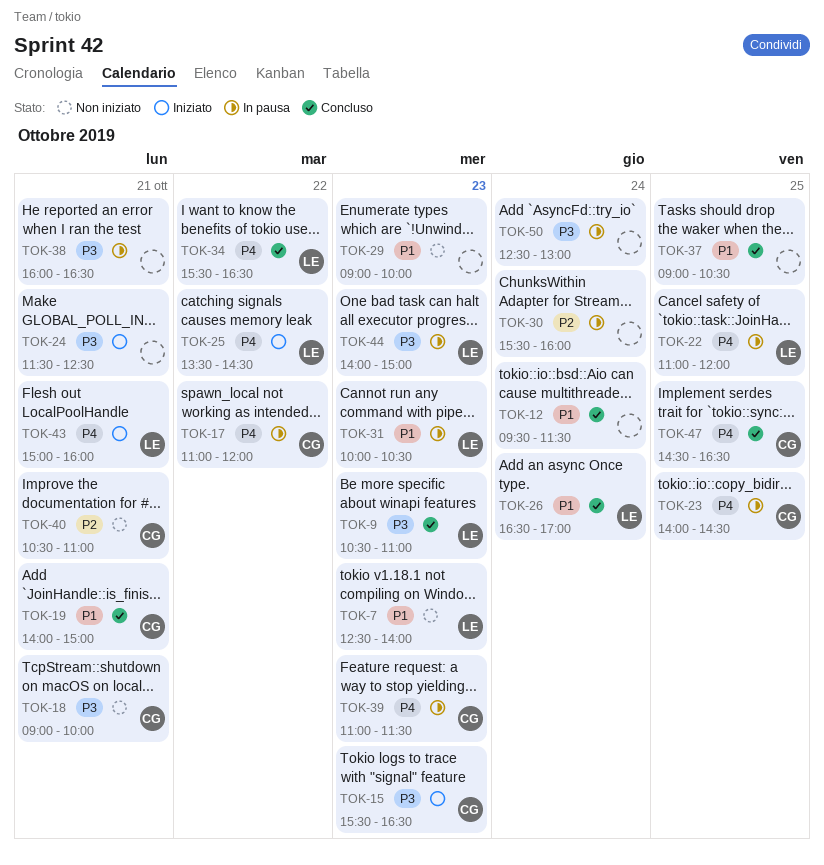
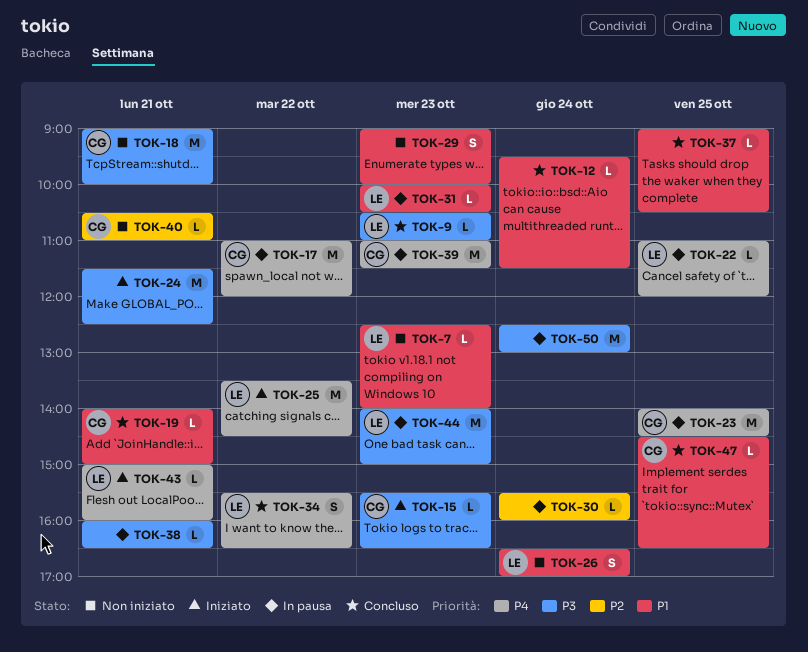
TOK-26, status: Concluso -> Non iniziato
TOK-47, priority: P4 -> P1

